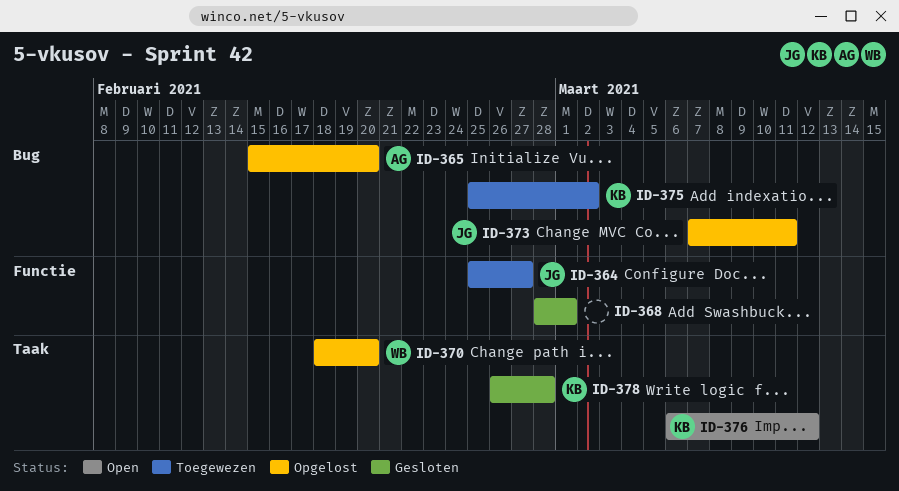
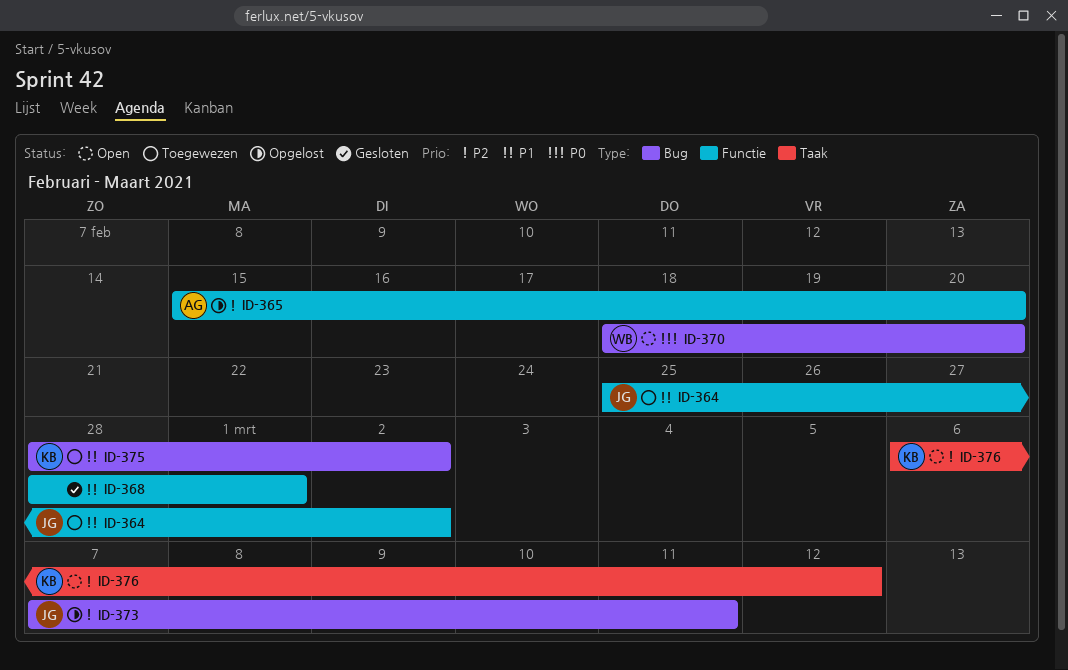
ID-364, due: Feb 27 -> Mar 2
ID-365, label: Bug -> Functie
ID-370, status: Opgelost -> Open
ID-370, label: Taak -> Bug
ID-375, start: Feb 25 -> Feb 28
ID-378: present -> none

